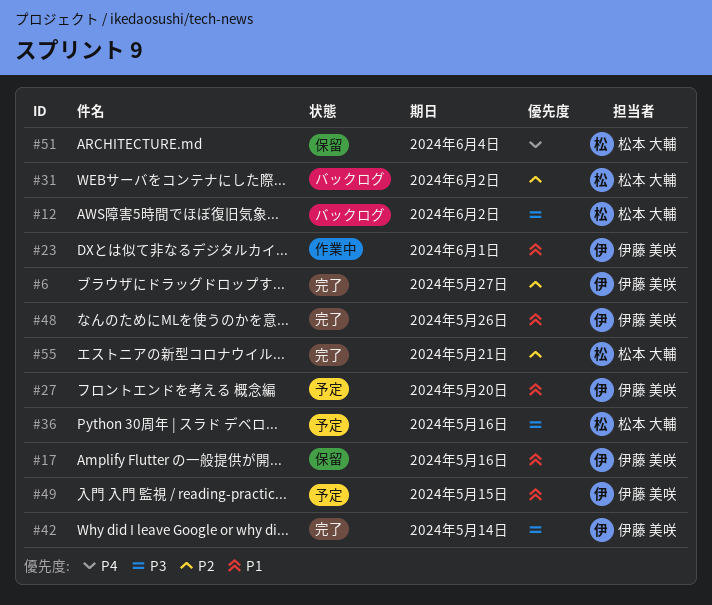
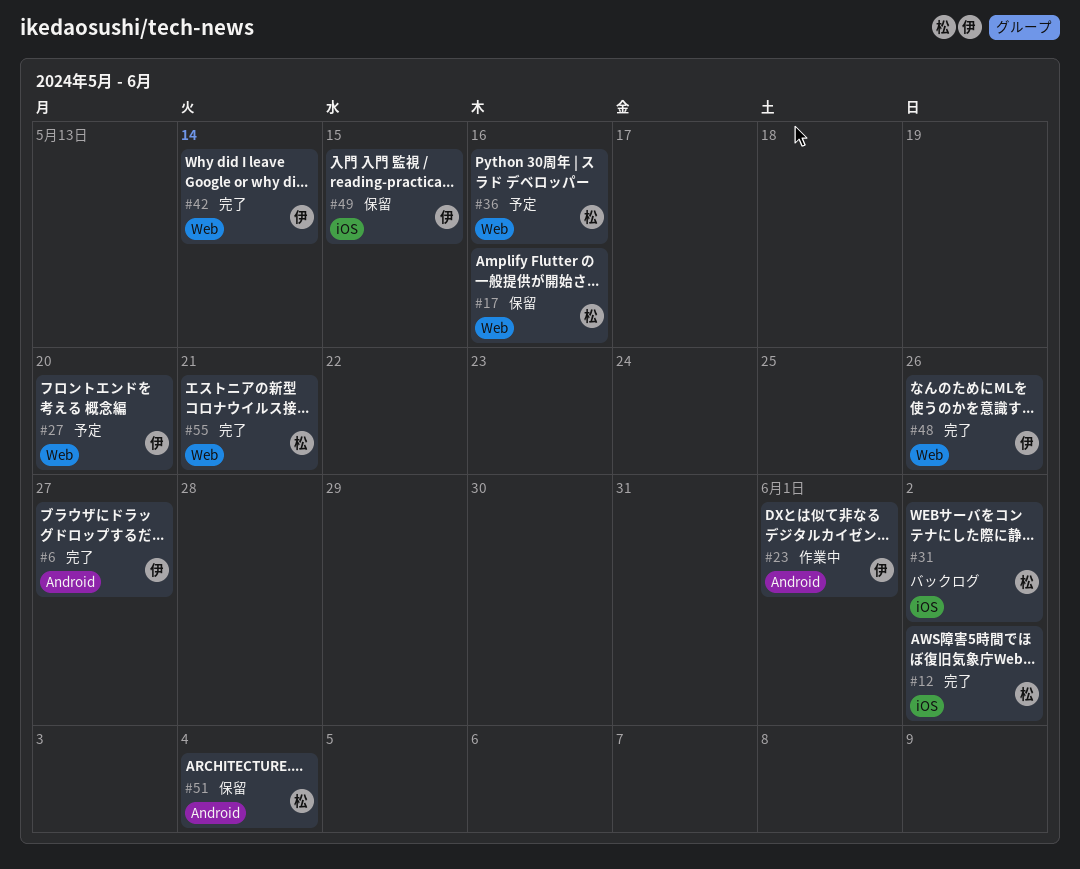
#12, status: バックログ -> 完了
#17, owner: 伊藤 美咲 -> 松本 大輔
#49, status: 予定 -> 保留

